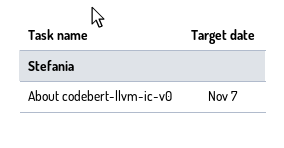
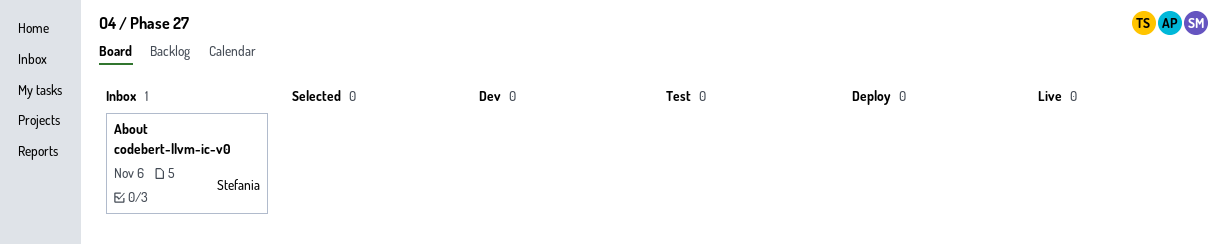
About codebert-llvm-ic-v0, due: Nov 7 -> Nov 6

